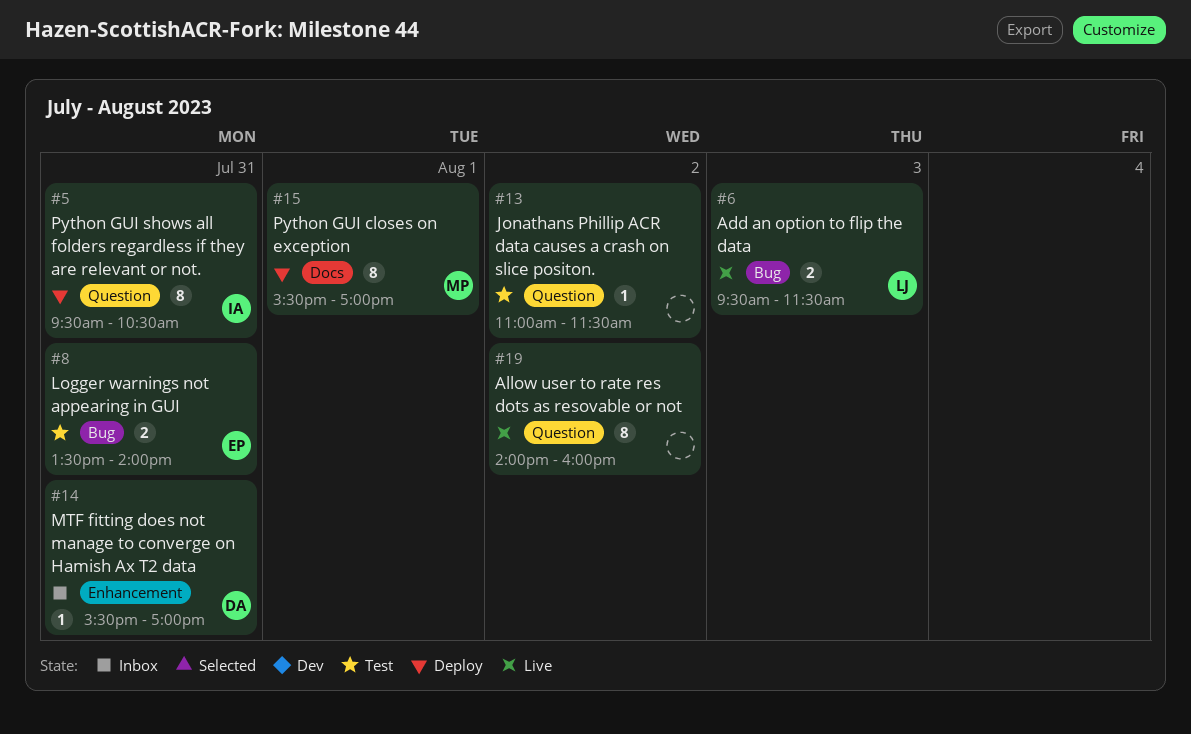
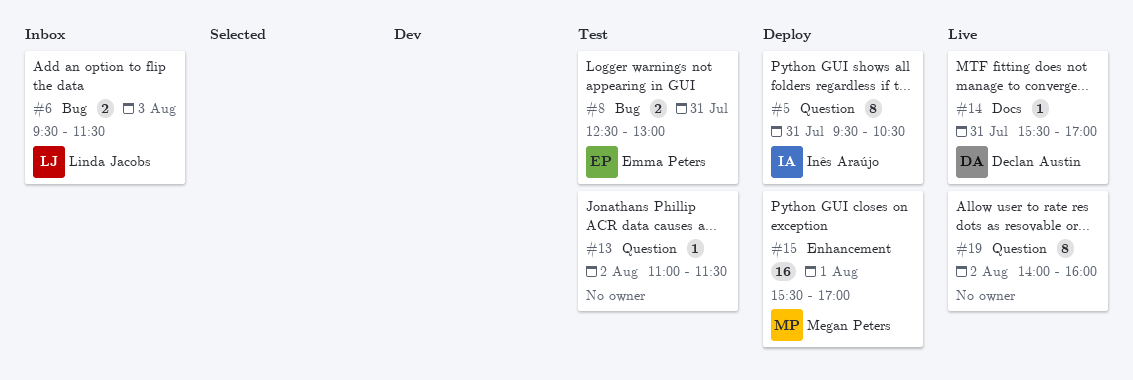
#6, status: Live -> Inbox
#8, begins: 13:30 -> 12:30
#8, ends: 14:00 -> 13:00
#14, status: Inbox -> Live
#14, label: Enhancement -> Docs
#15, label: Docs -> Enhancement
#15, estimate: 8 -> 16

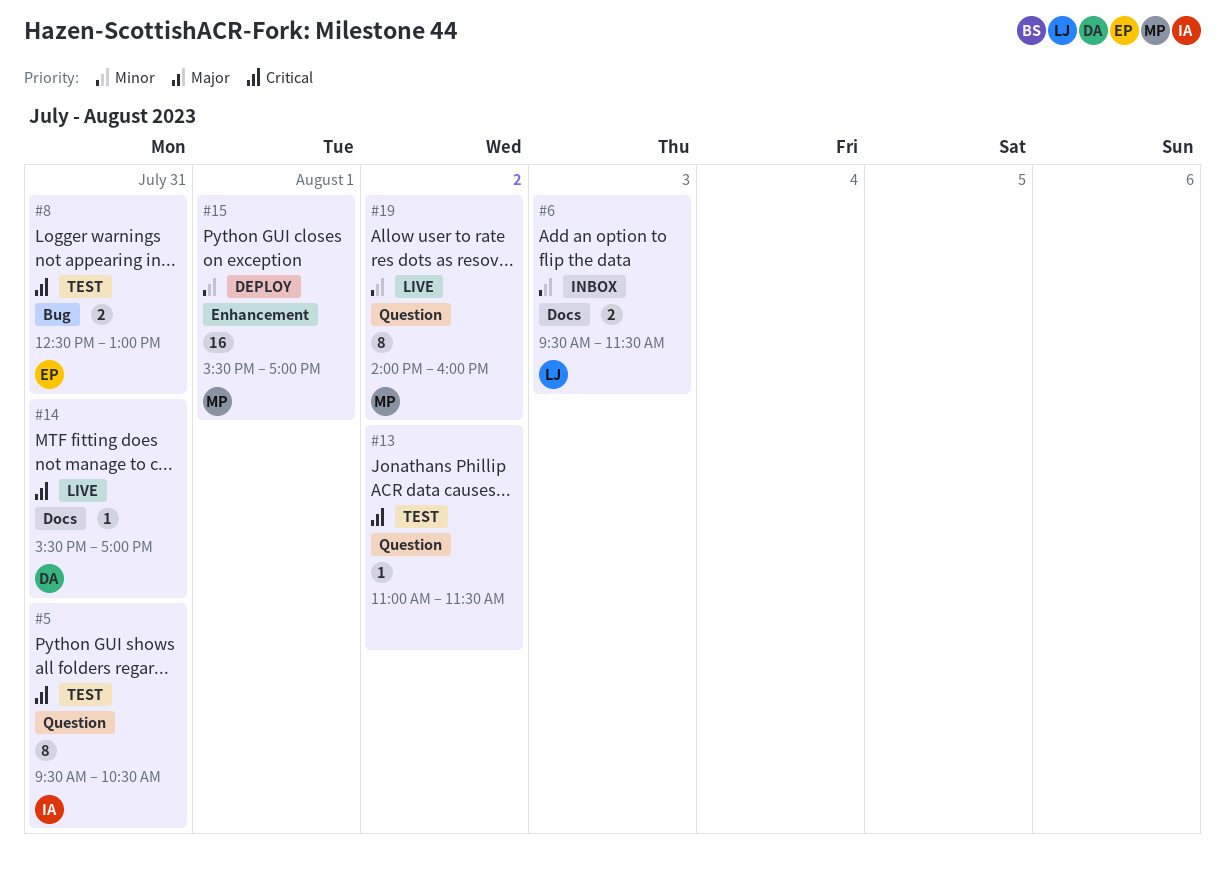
#5, status: Deploy -> Test
#6, label: Bug -> Docs
#19, owner: none -> Megan Peters

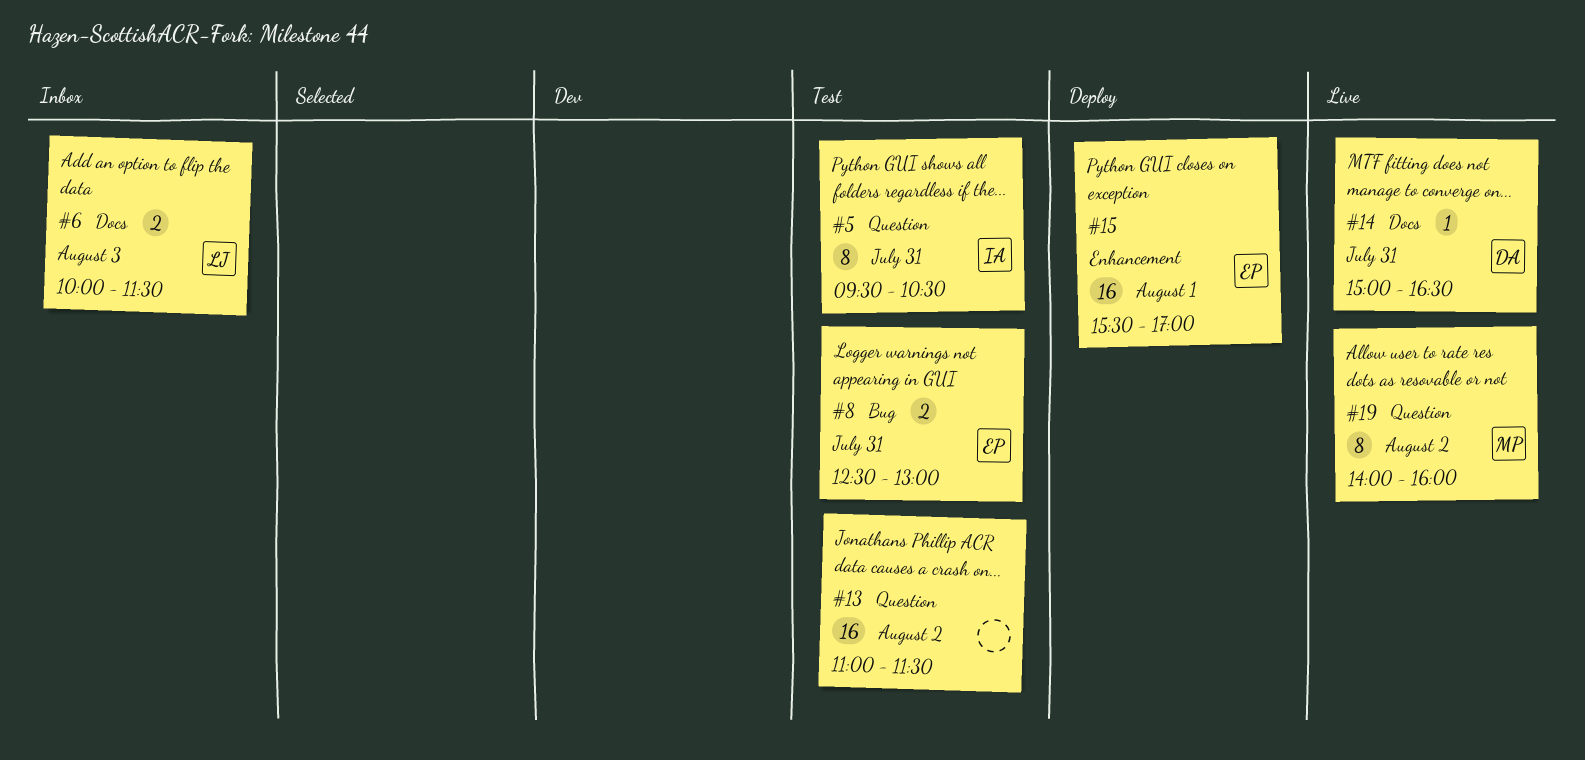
#6, begins: 09:30 -> 10:00
#13, estimate: 1 -> 16
#14, begins: 15:30 -> 15:00
#14, ends: 17:00 -> 16:30
#15, owner: MP -> EP

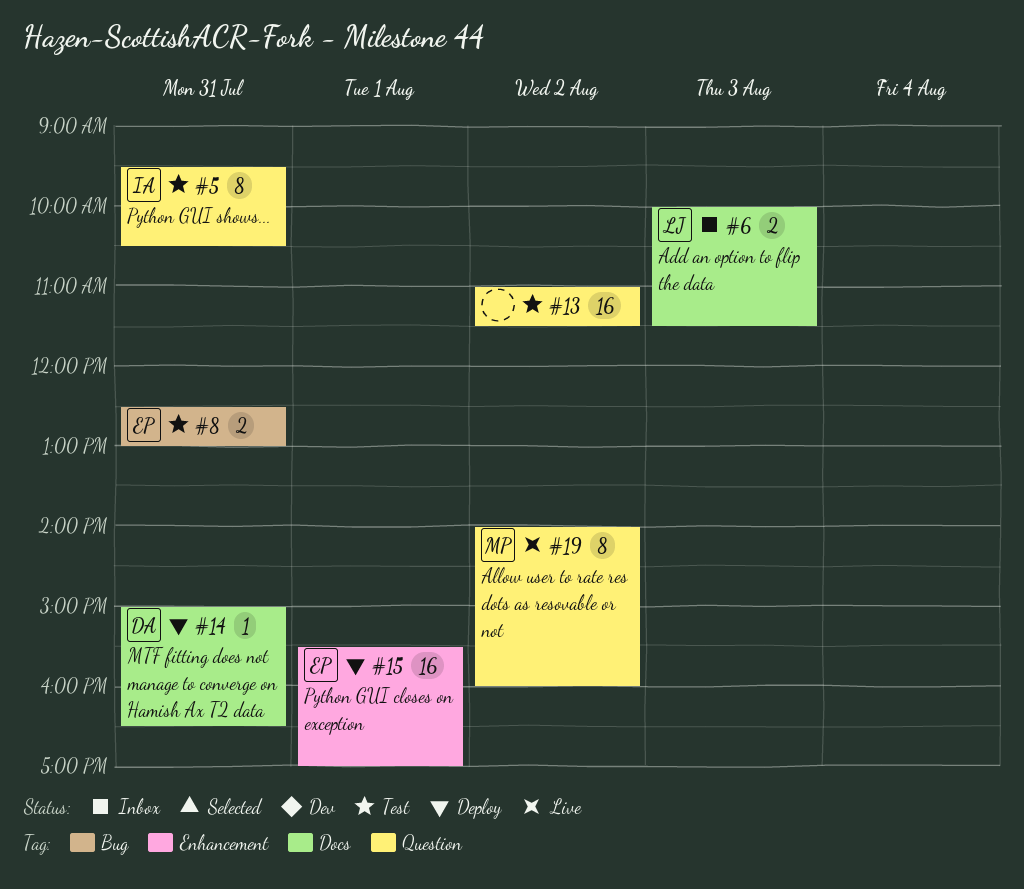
#14, status: Live -> Deploy

